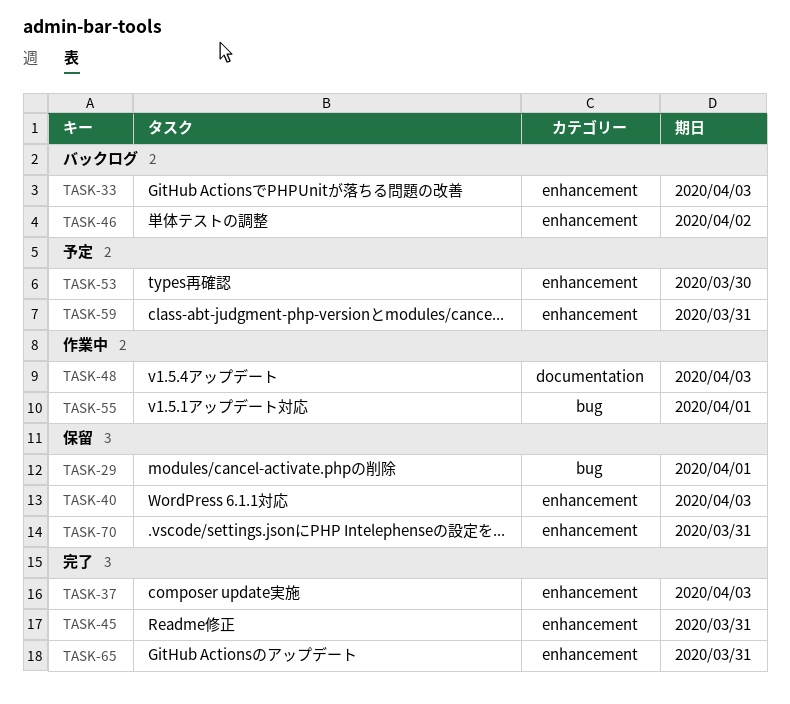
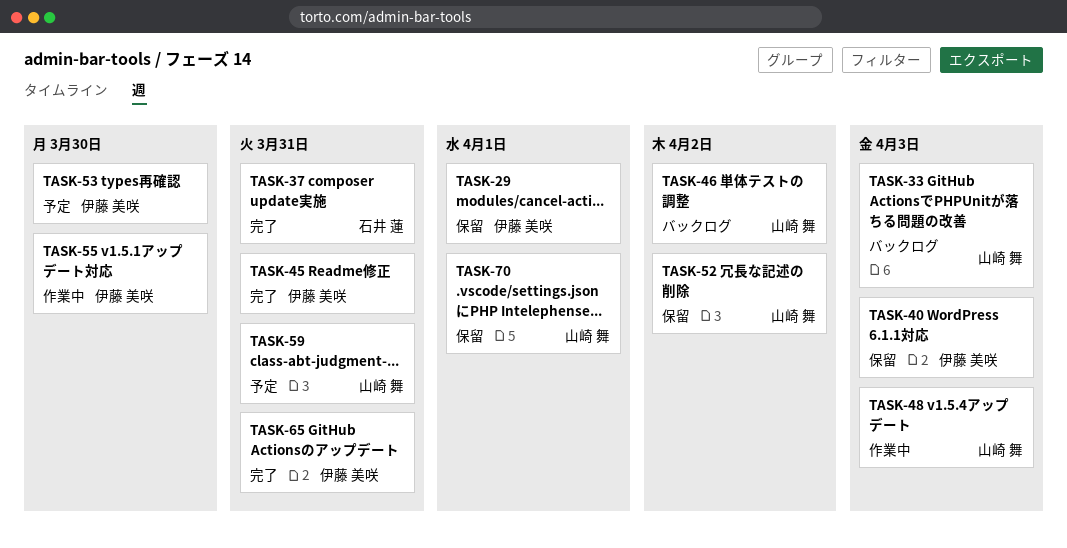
TASK-37, due: Apr 3 -> Mar 31
TASK-52: none -> present
TASK-55, due: Apr 1 -> Mar 30
TASK-70, due: Mar 31 -> Apr 1

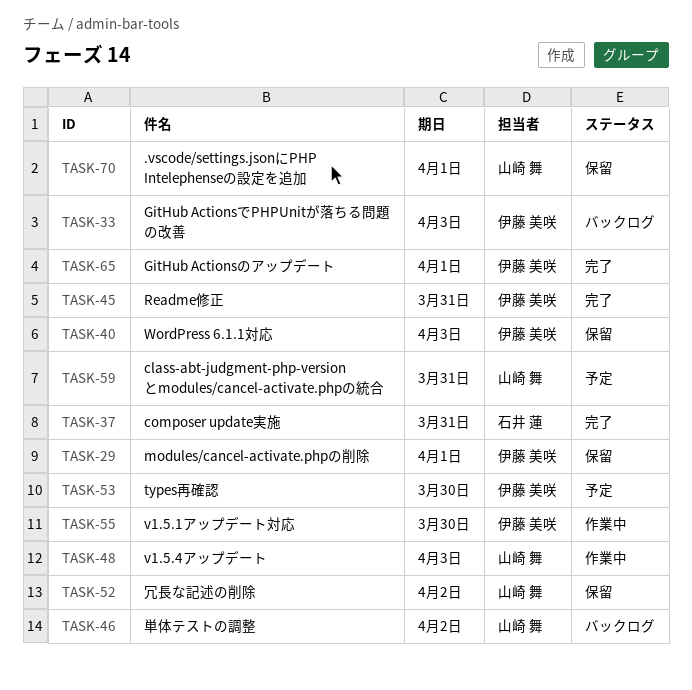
TASK-33, owner: 山崎 舞 -> 伊藤 美咲
TASK-65, due: Mar 31 -> Apr 1

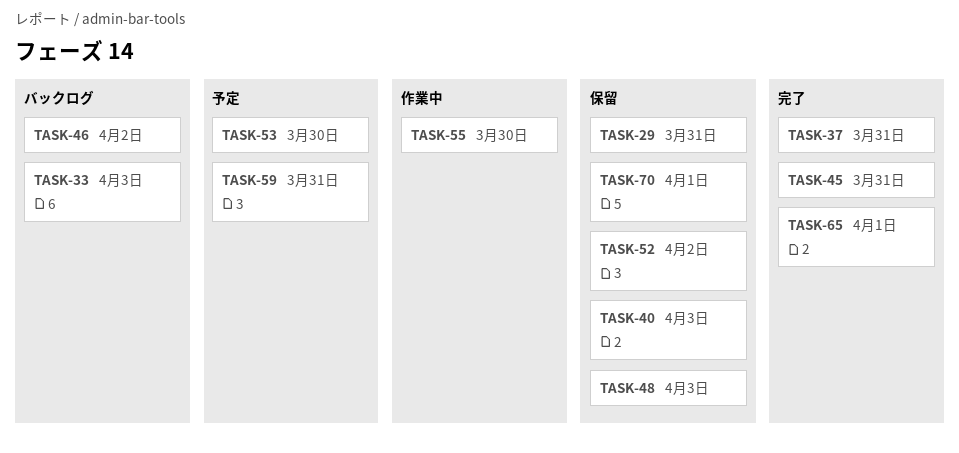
TASK-29, due: Apr 1 -> Mar 31
TASK-48, status: 作業中 -> 保留

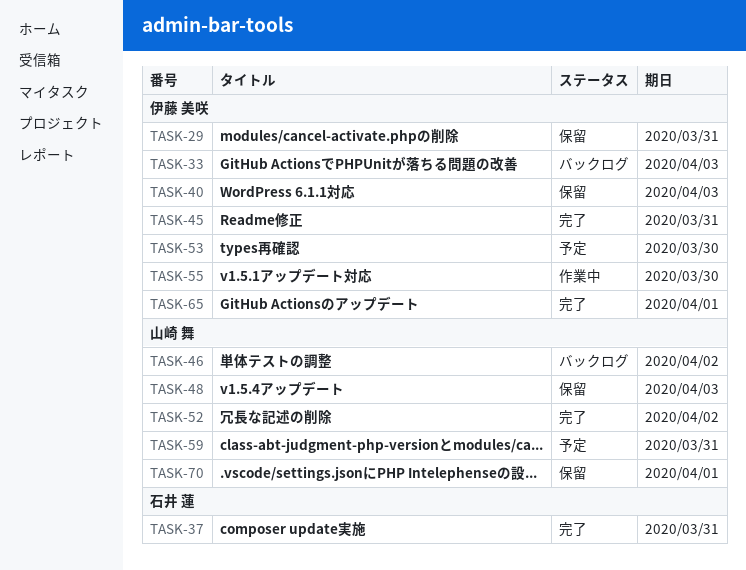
TASK-52, status: 保留 -> 完了

